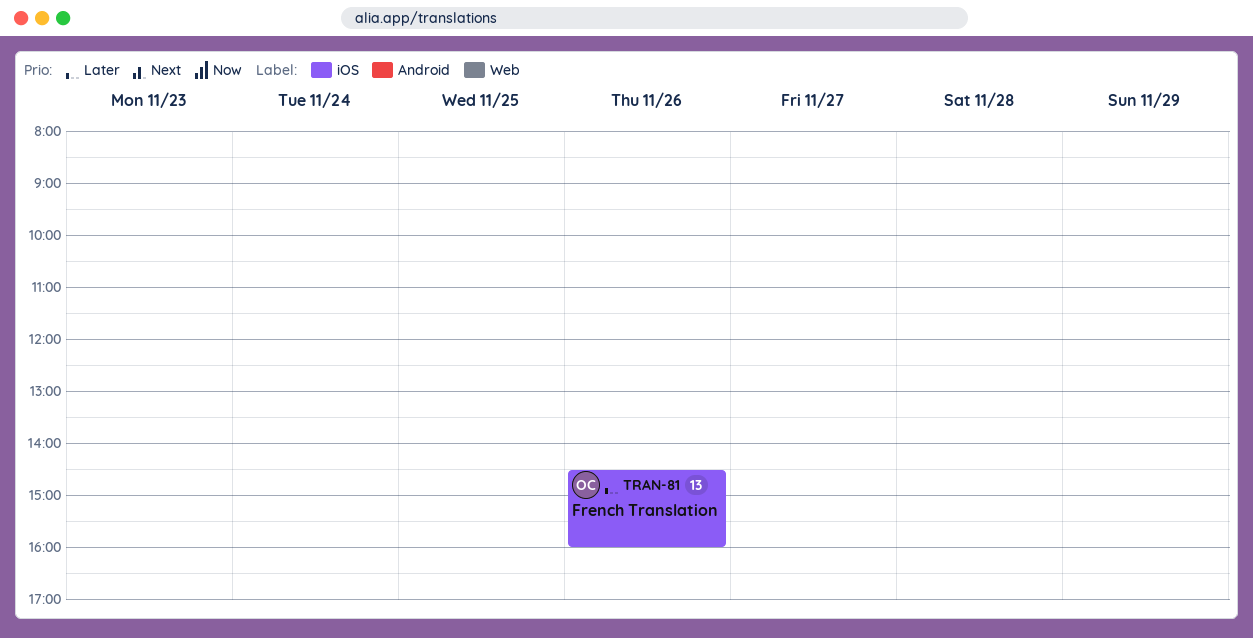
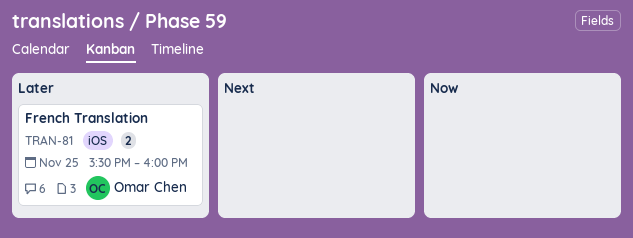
TRAN-81, estimate: 13 -> 2
TRAN-81, day: Nov 26 -> Nov 25
TRAN-81, begins: 14:30 -> 15:30

